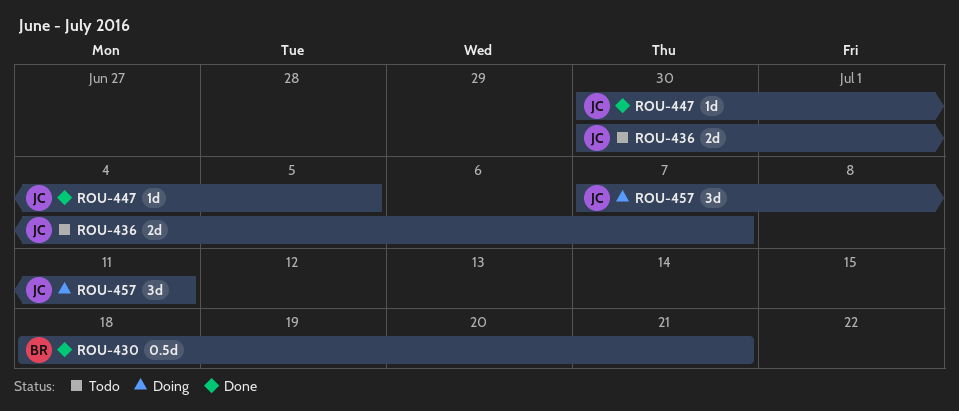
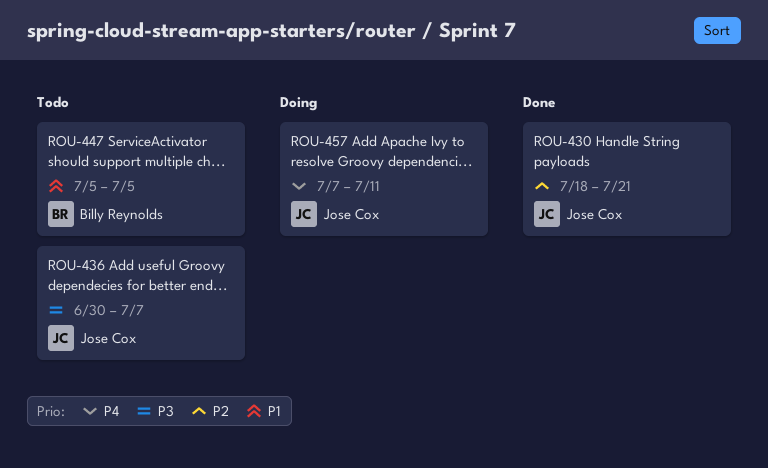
ROU-430, owner: Billy Reynolds -> Jose Cox
ROU-447, status: Done -> Todo
ROU-447, owner: Jose Cox -> Billy Reynolds
ROU-447, start: Jun 30 -> Jul 5

